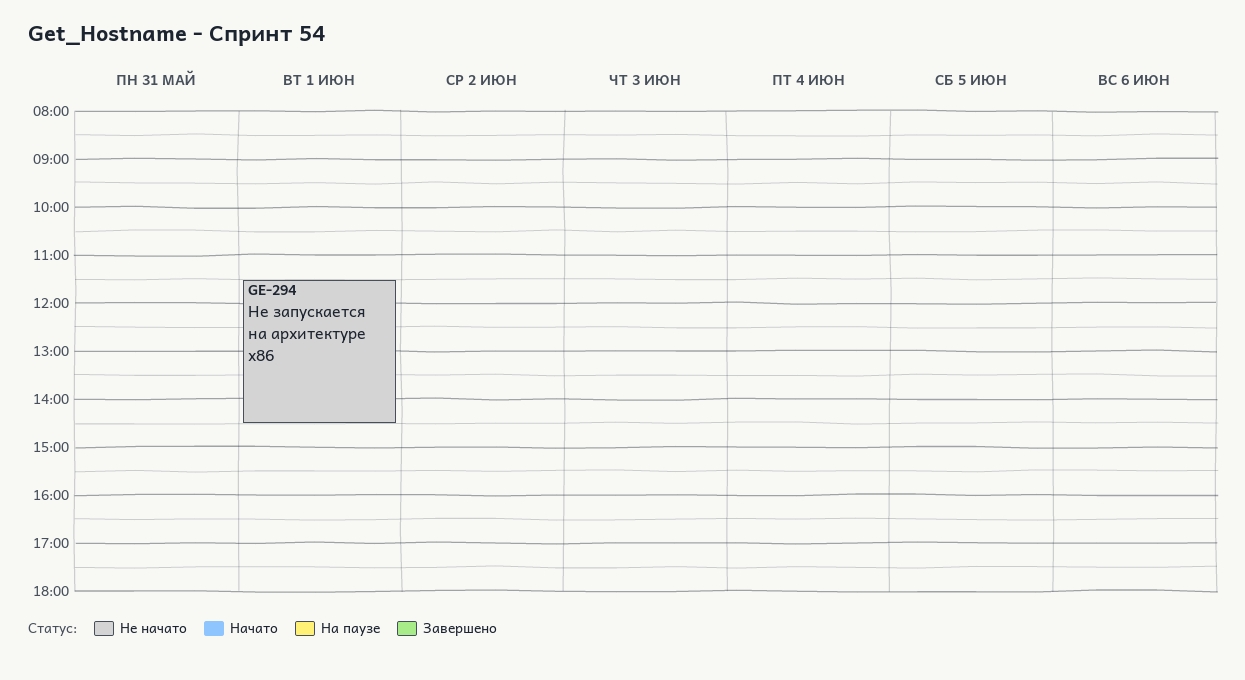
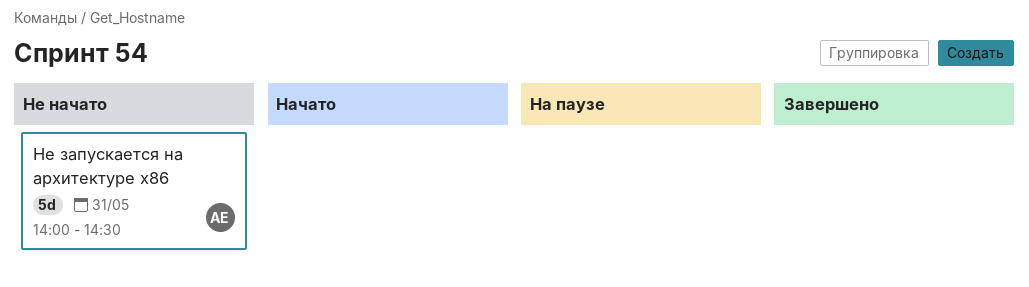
Не запускается на архитектуре x86, day: Jun 1 -> May 31
Не запускается на архитектуре x86, begins: 11:30 -> 14:00

